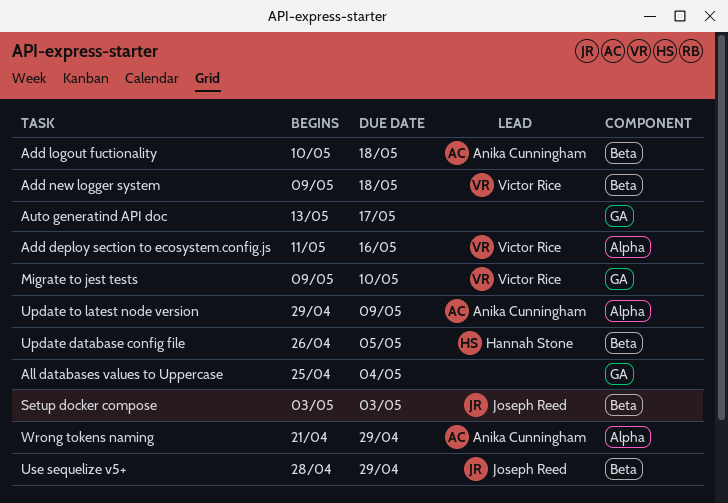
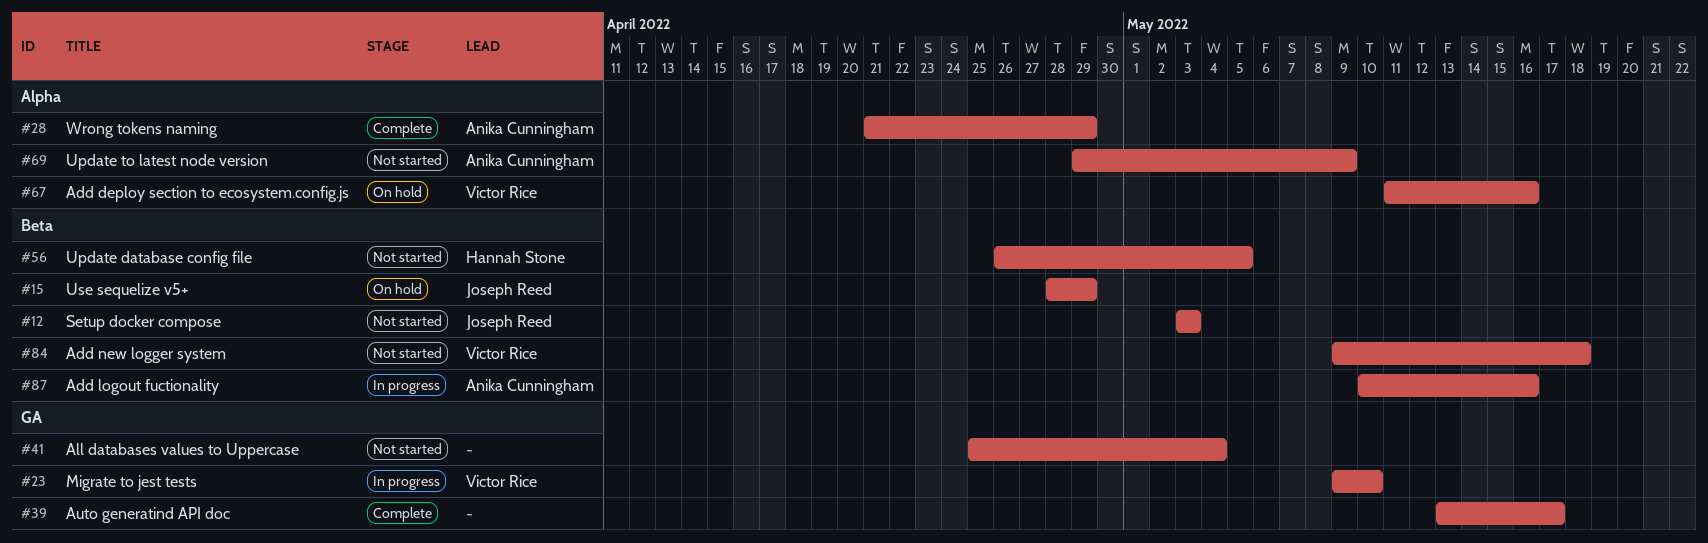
Add logout fuctionality, due: May 18 -> May 16

